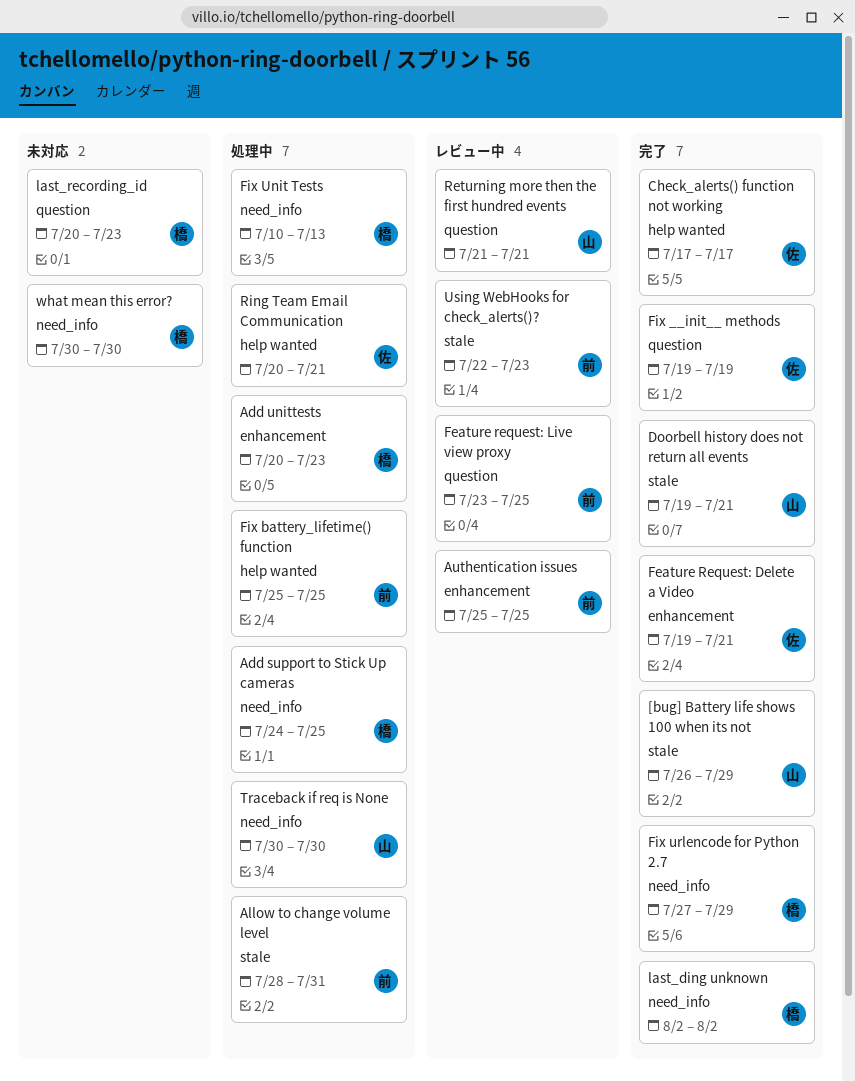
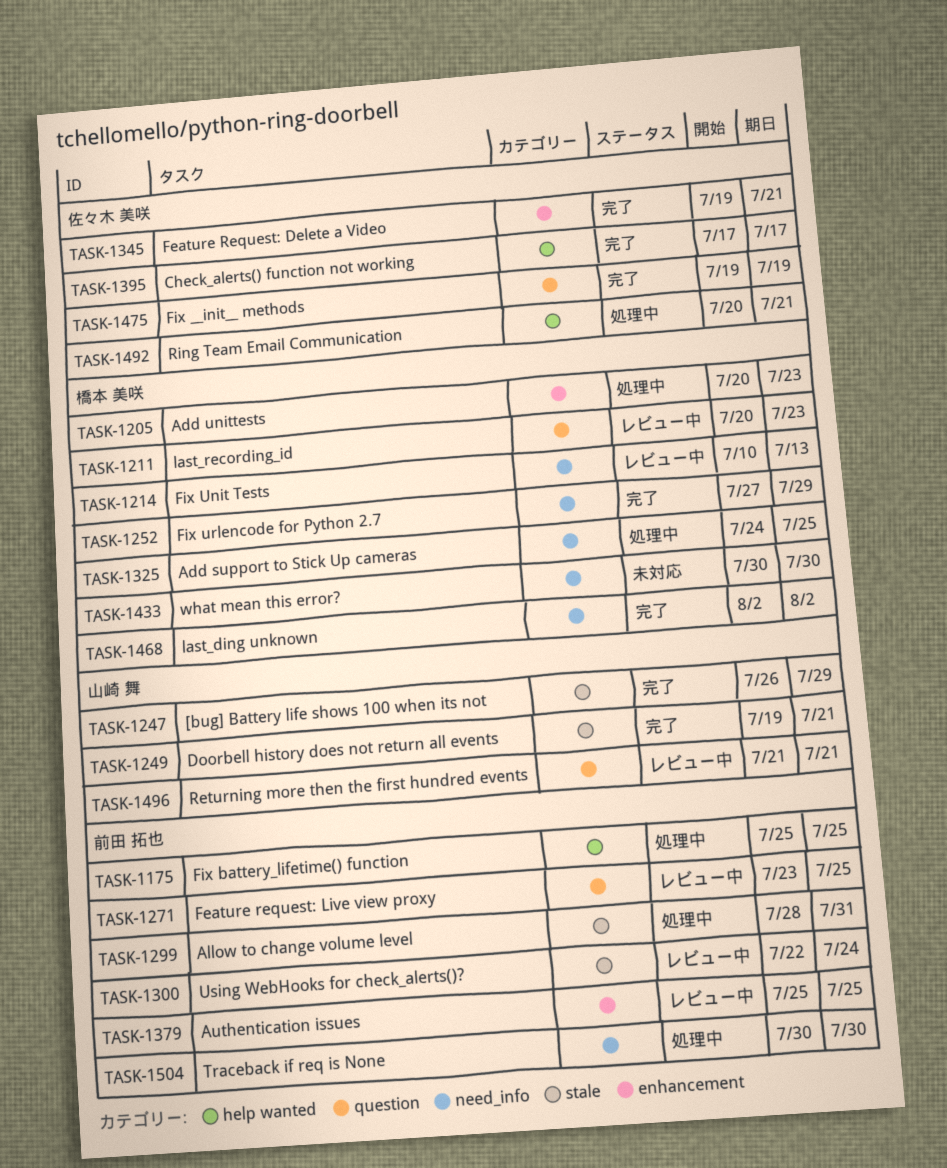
Fix Unit Tests, status: 処理中 -> レビュー中
last_recording_id, status: 未対応 -> レビュー中
Traceback if req is None, owner: 山崎 舞 -> 前田 拓也
Using WebHooks for check_alerts()?, due: Jul 23 -> Jul 24

